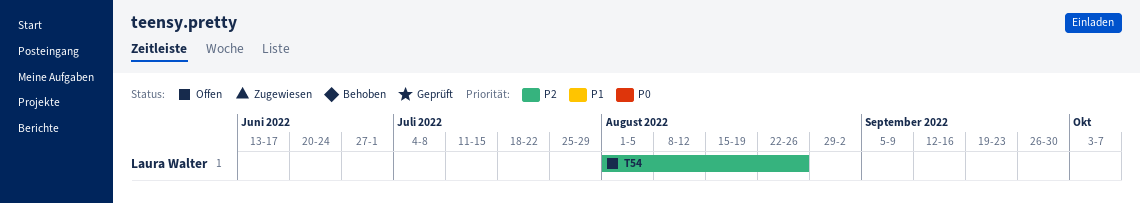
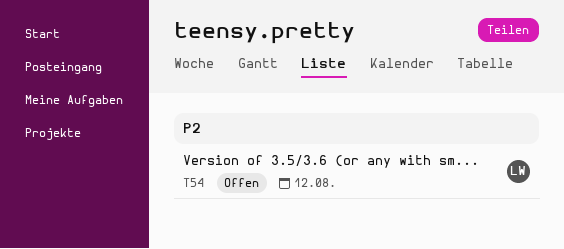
T54, due: Aug 26 -> Aug 12

